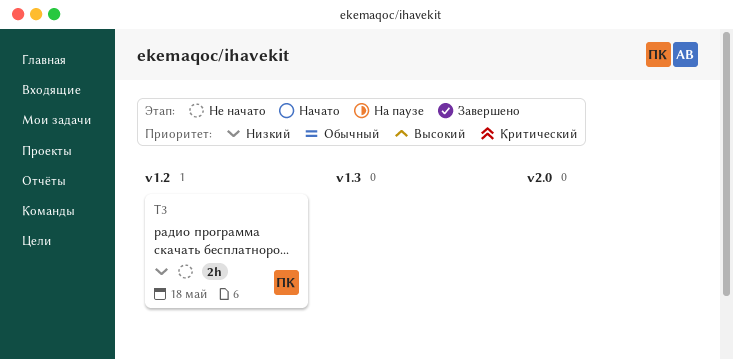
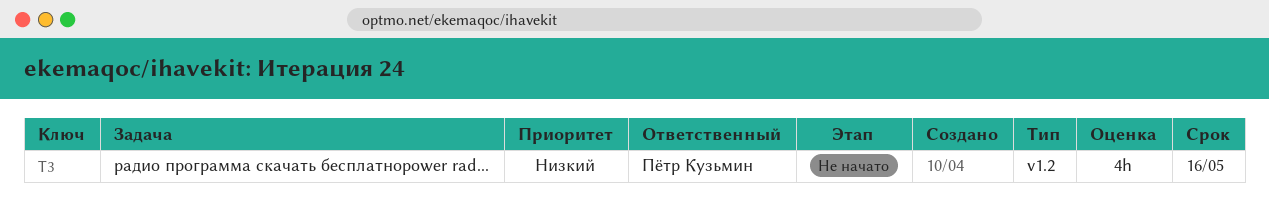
T3, estimate: 2h -> 4h
T3, due: May 18 -> May 16

